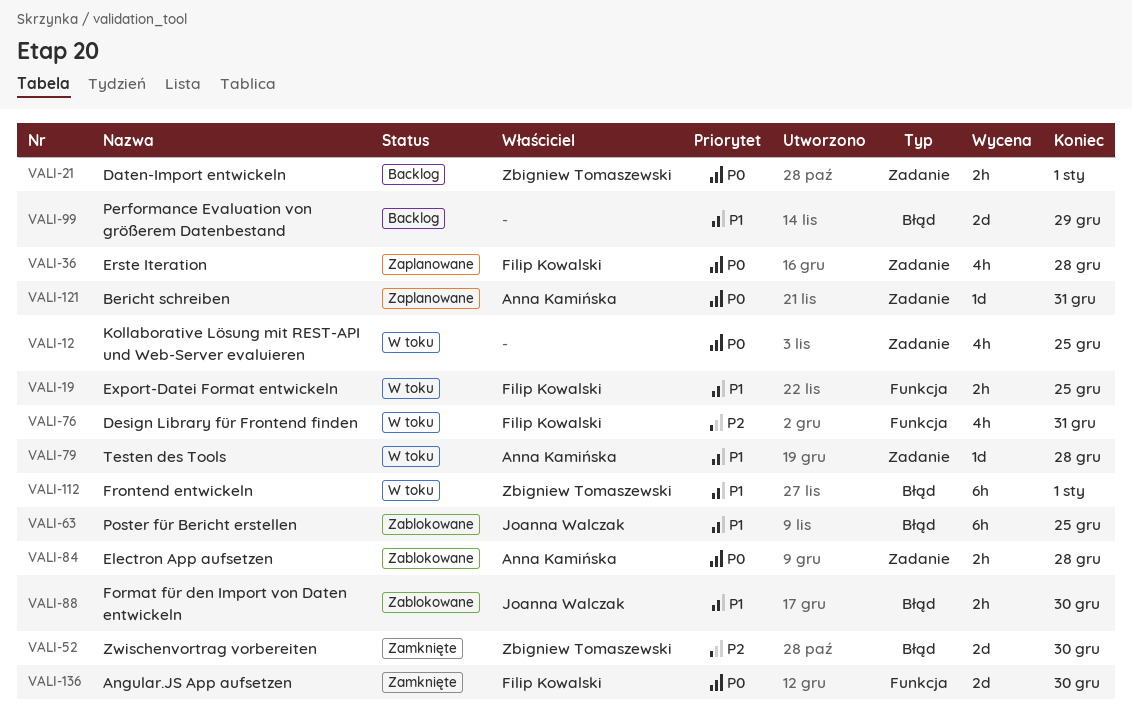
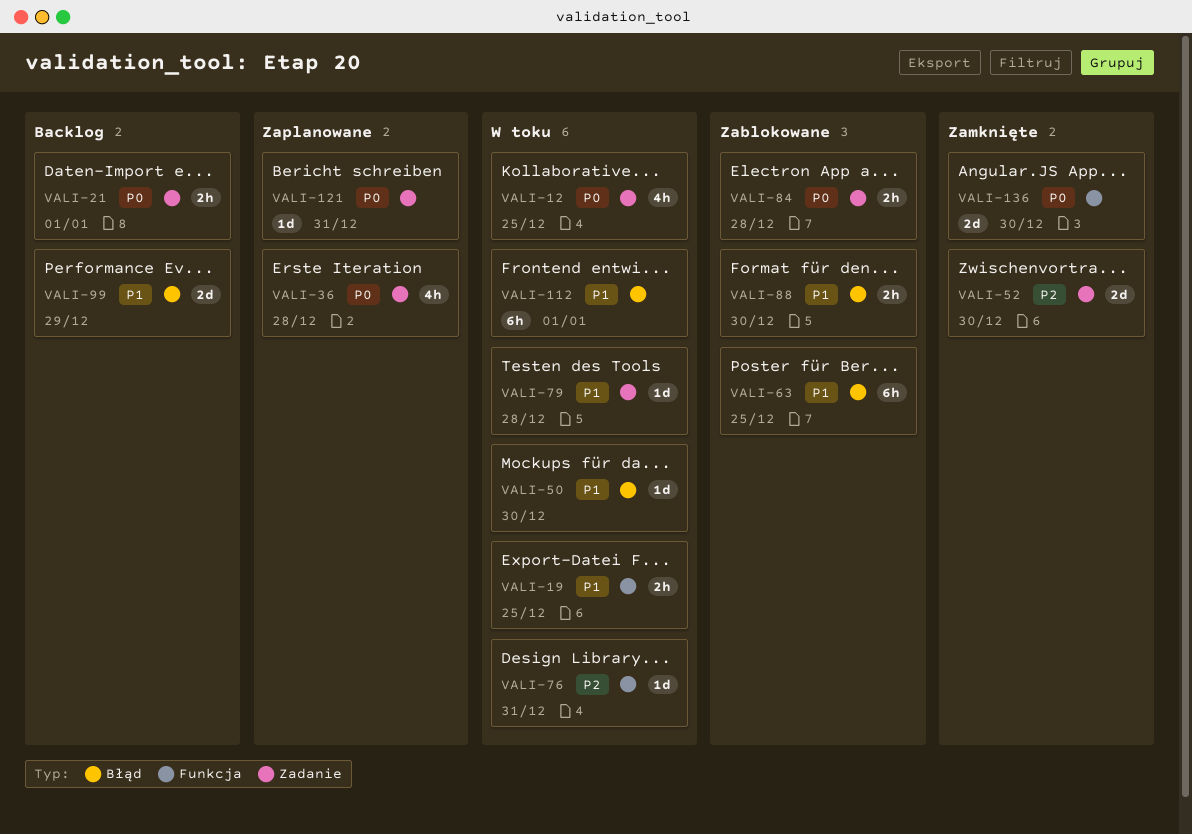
VALI-50: none -> present
VALI-52, label: Błąd -> Zadanie
VALI-76, estimate: 4h -> 1d

